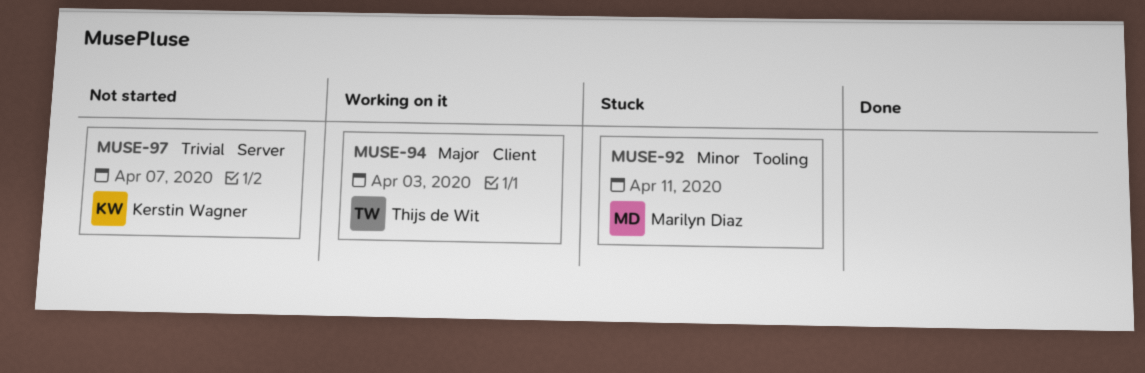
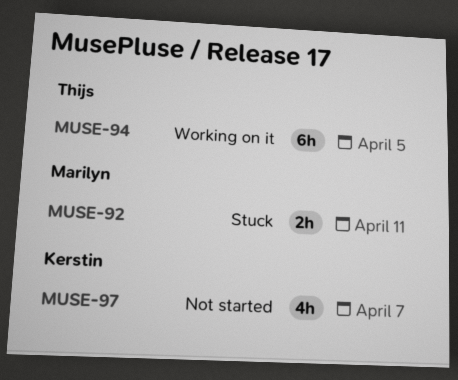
MUSE-94, due: Apr 3 -> Apr 5

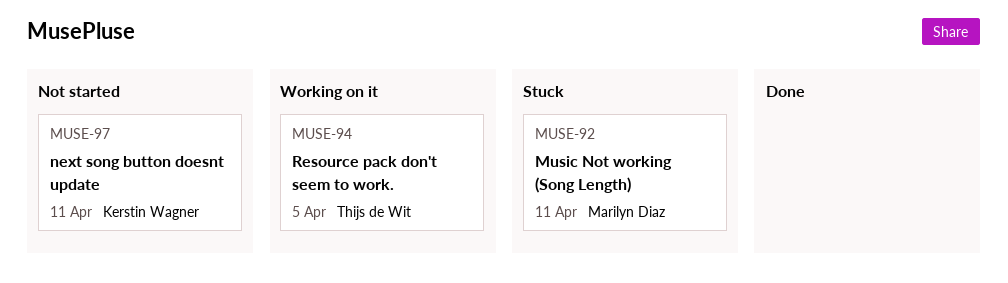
MUSE-97, due: Apr 7 -> Apr 11

